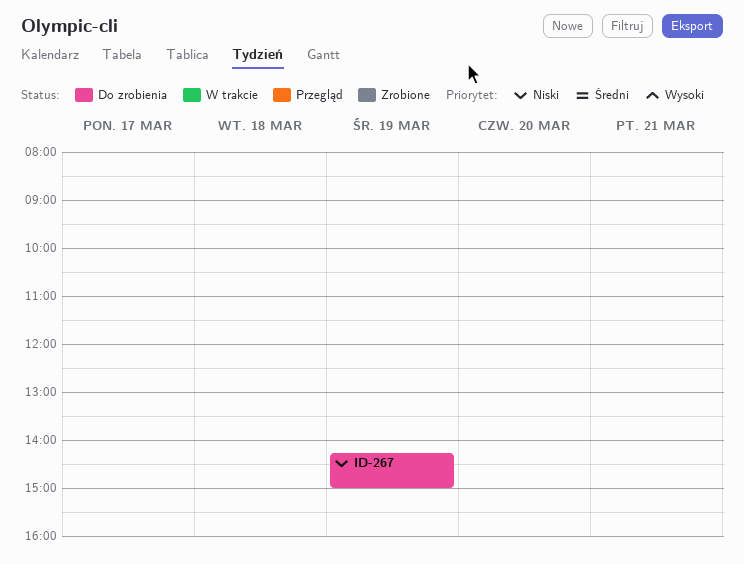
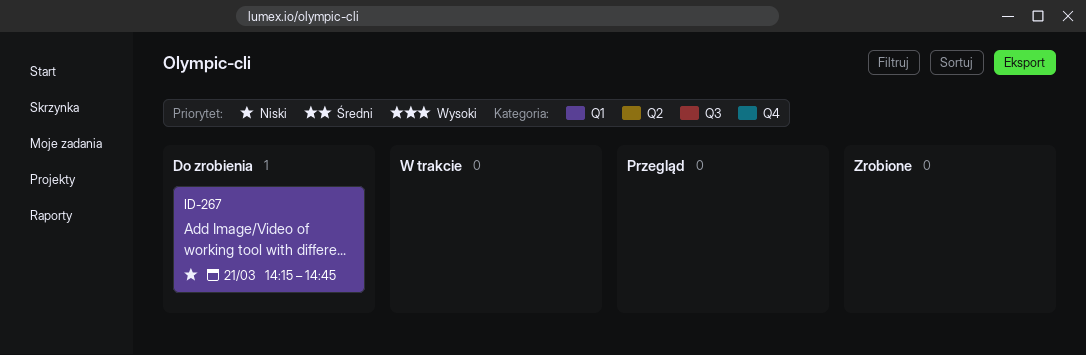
ID-267, day: Mar 19 -> Mar 21
ID-267, ends: 15:00 -> 14:45

